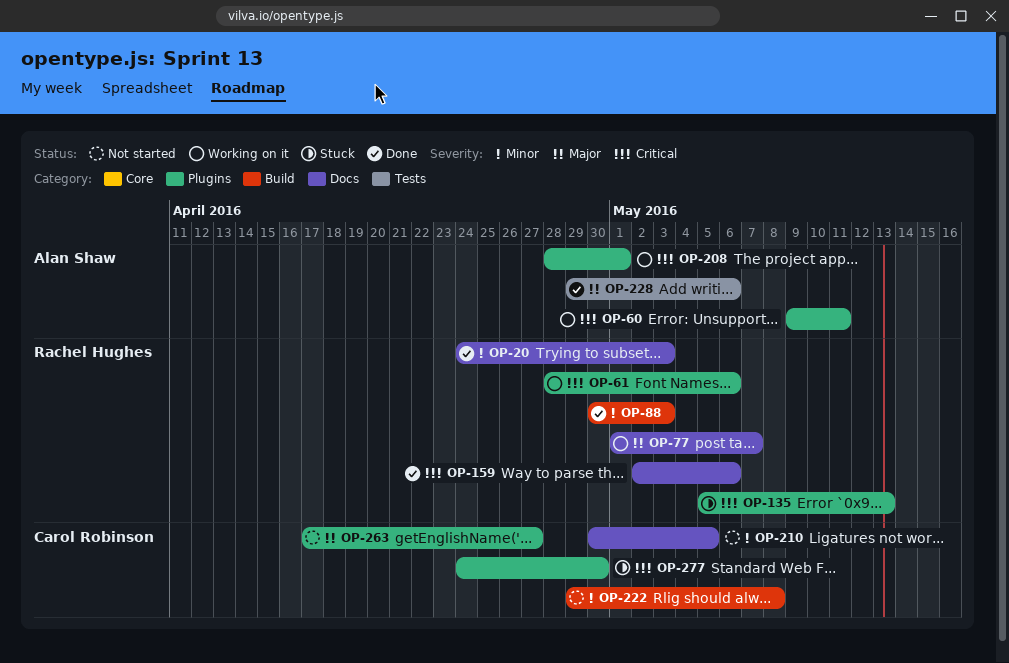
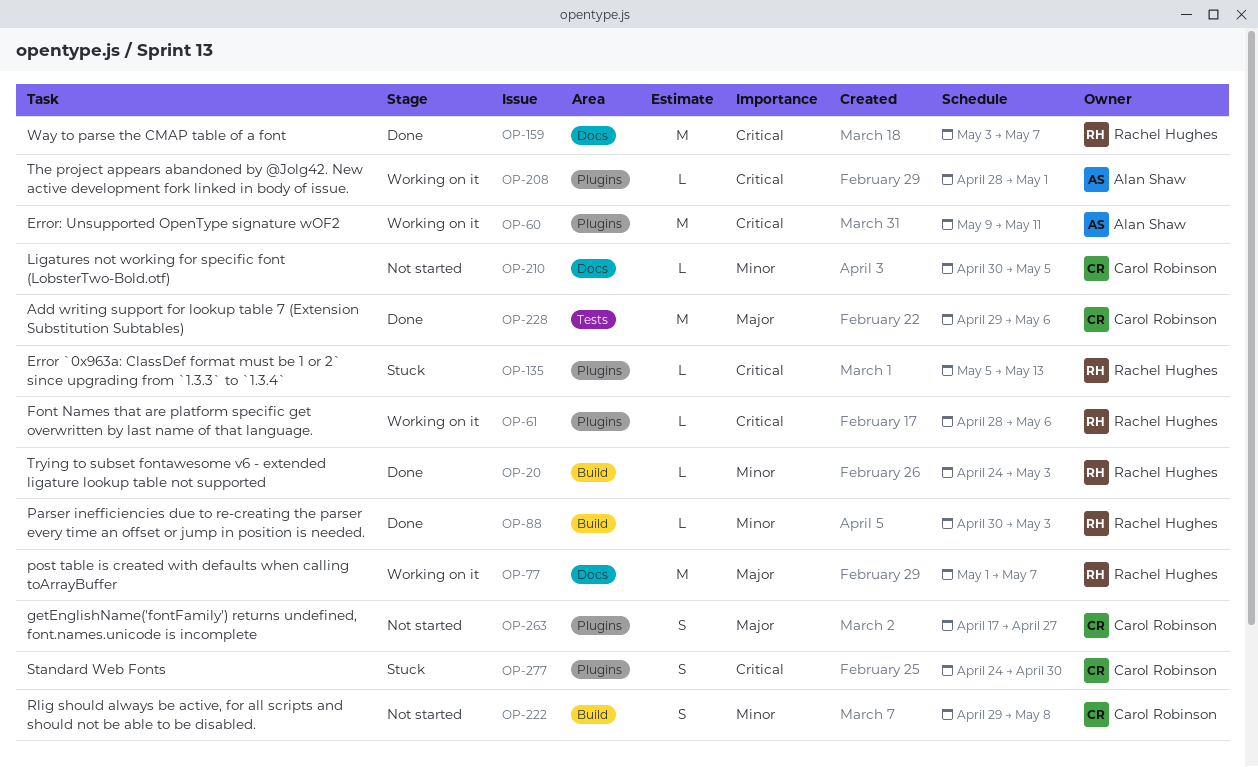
OP-20, label: Docs -> Build
OP-159, start: May 2 -> May 3
OP-159, due: May 6 -> May 7
OP-228, owner: Alan Shaw -> Carol Robinson

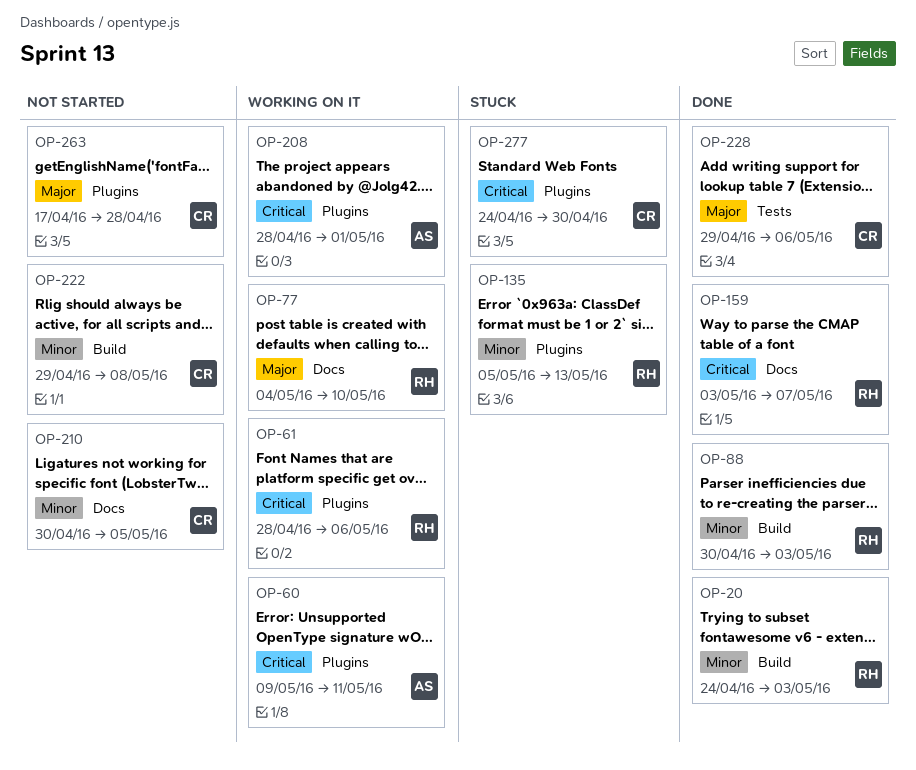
OP-77, start: May 1 -> May 4
OP-77, due: May 7 -> May 10
OP-135, priority: Critical -> Minor
OP-263, due: Apr 27 -> Apr 28

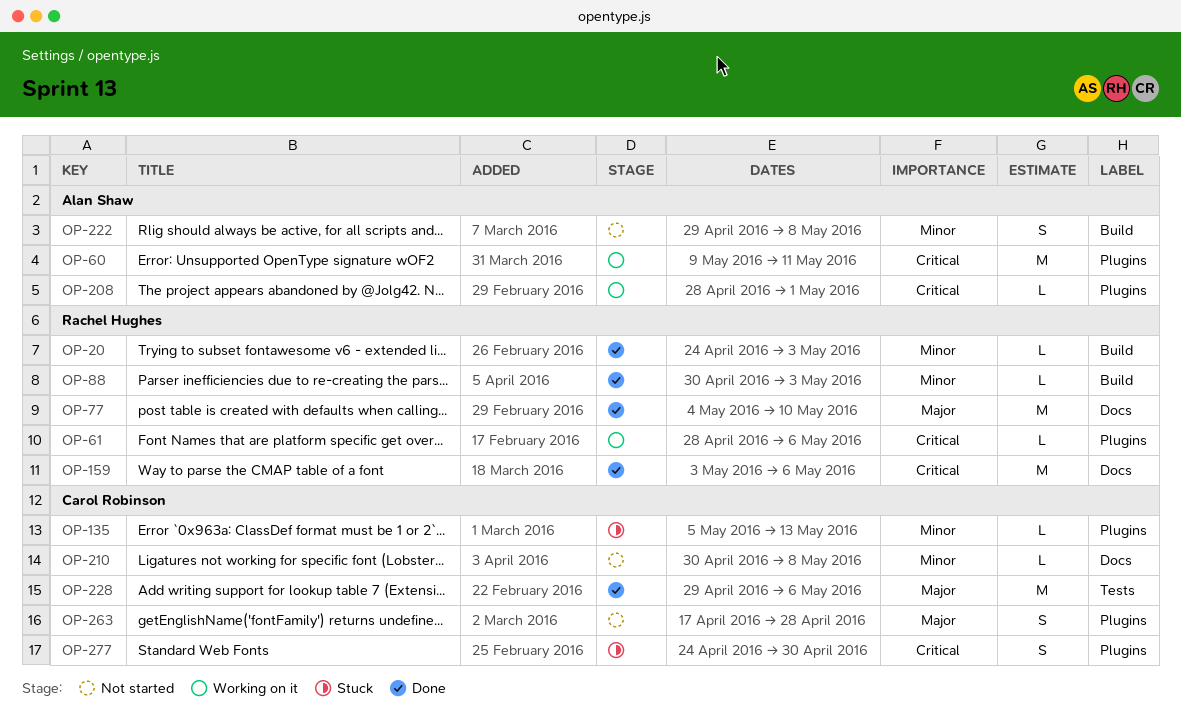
OP-77, status: Working on it -> Done
OP-135, owner: Rachel Hughes -> Carol Robinson
OP-159, due: May 7 -> May 6
OP-210, due: May 5 -> May 8
OP-222, owner: Carol Robinson -> Alan Shaw

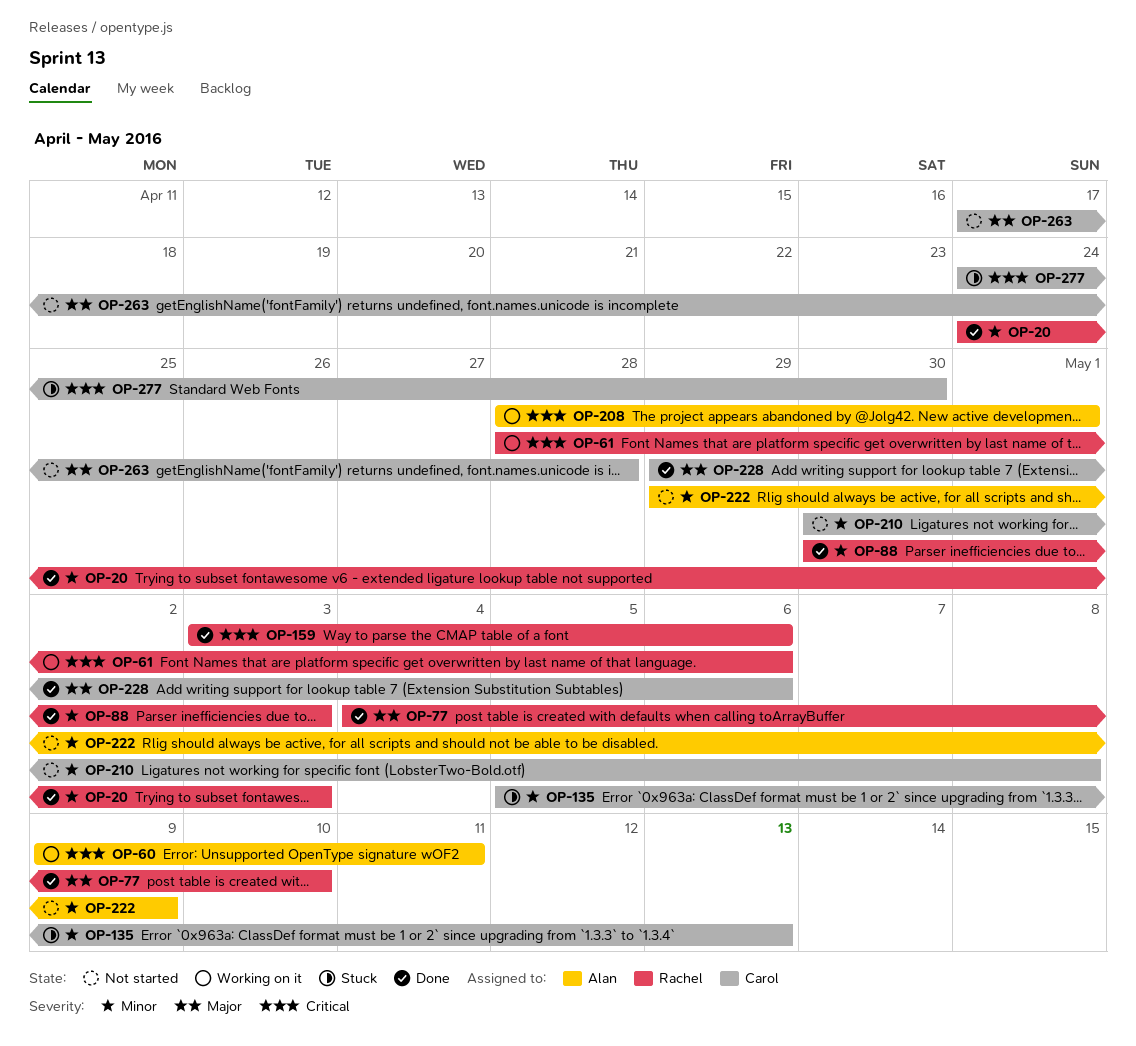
OP-222, due: May 8 -> May 9

